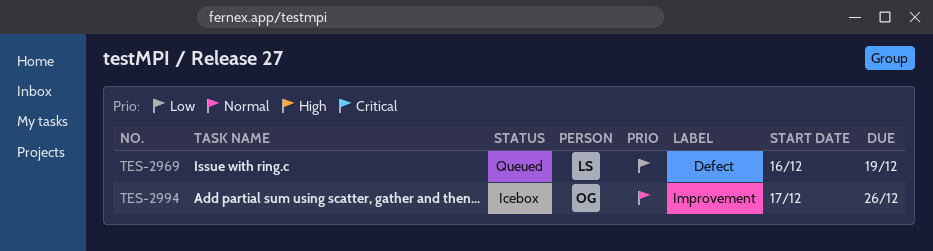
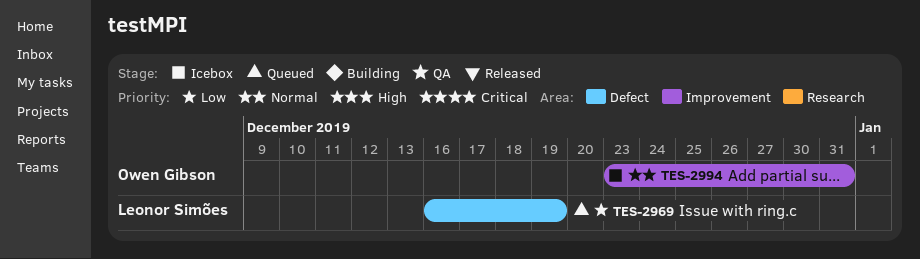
TES-2994, start: Dec 17 -> Dec 23
TES-2994, due: Dec 26 -> Dec 31

